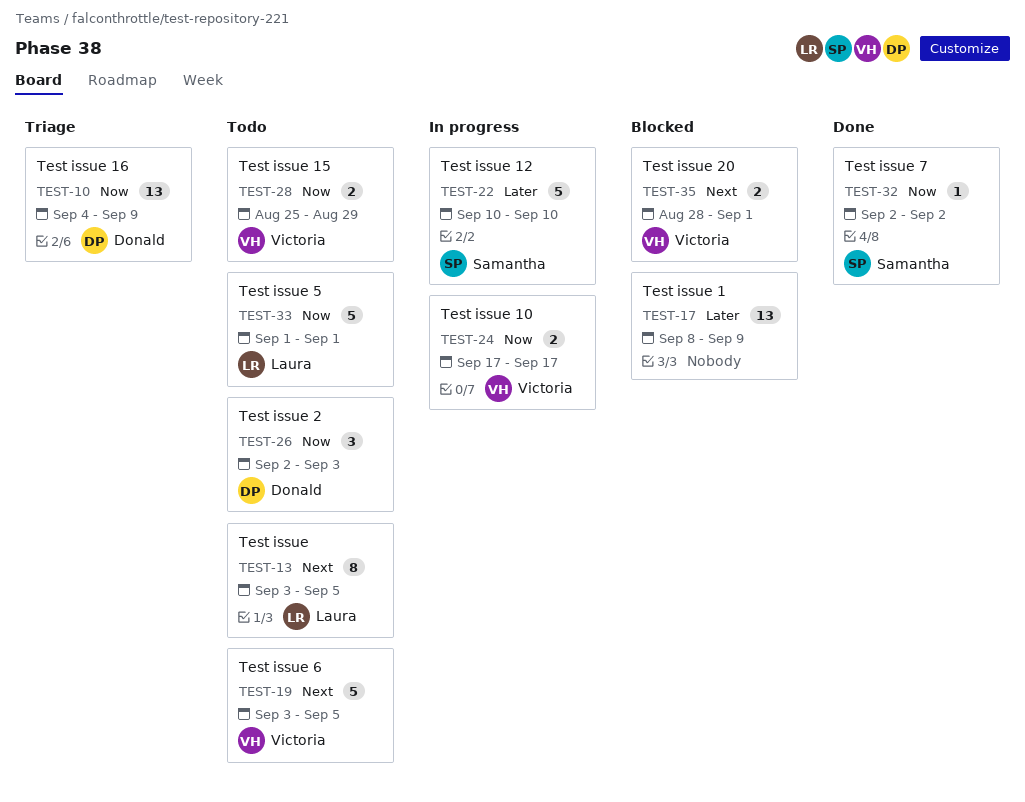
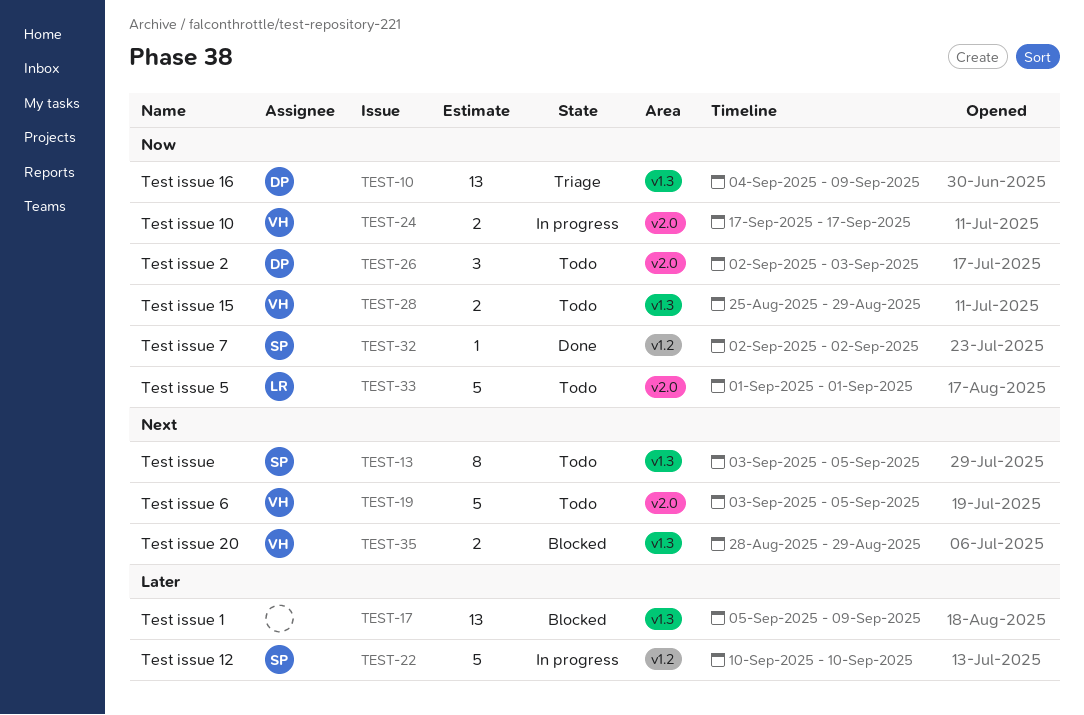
TEST-13, owner: Laura -> Samantha
TEST-17, start: Sep 8 -> Sep 5
TEST-35, due: Sep 1 -> Aug 29

